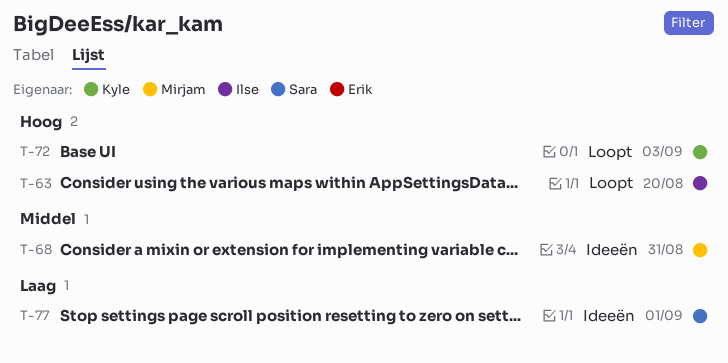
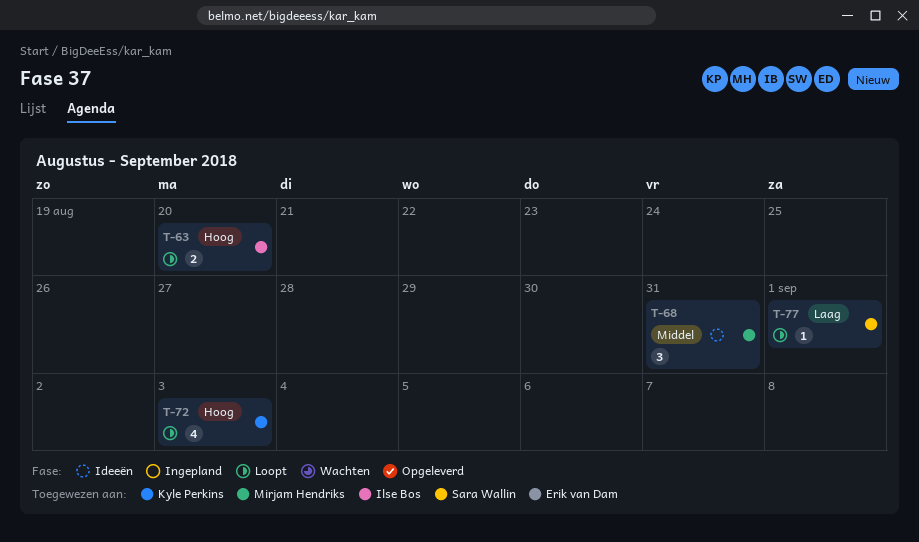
T-77, status: Ideeën -> Loopt

